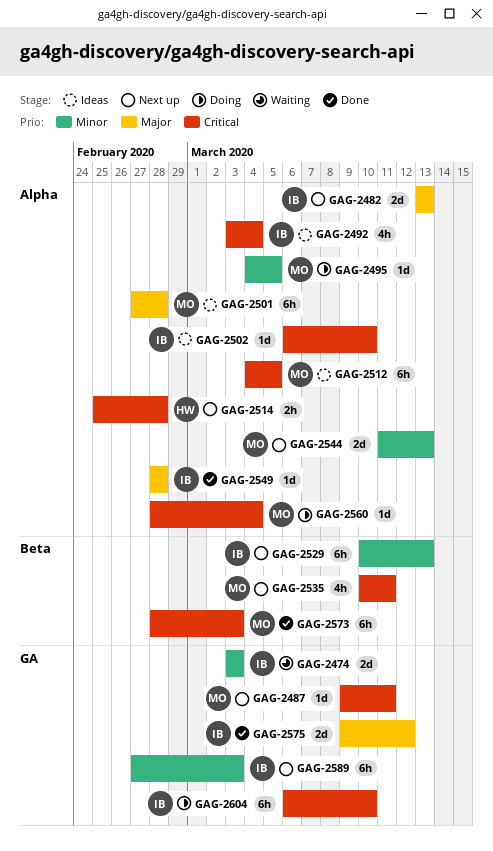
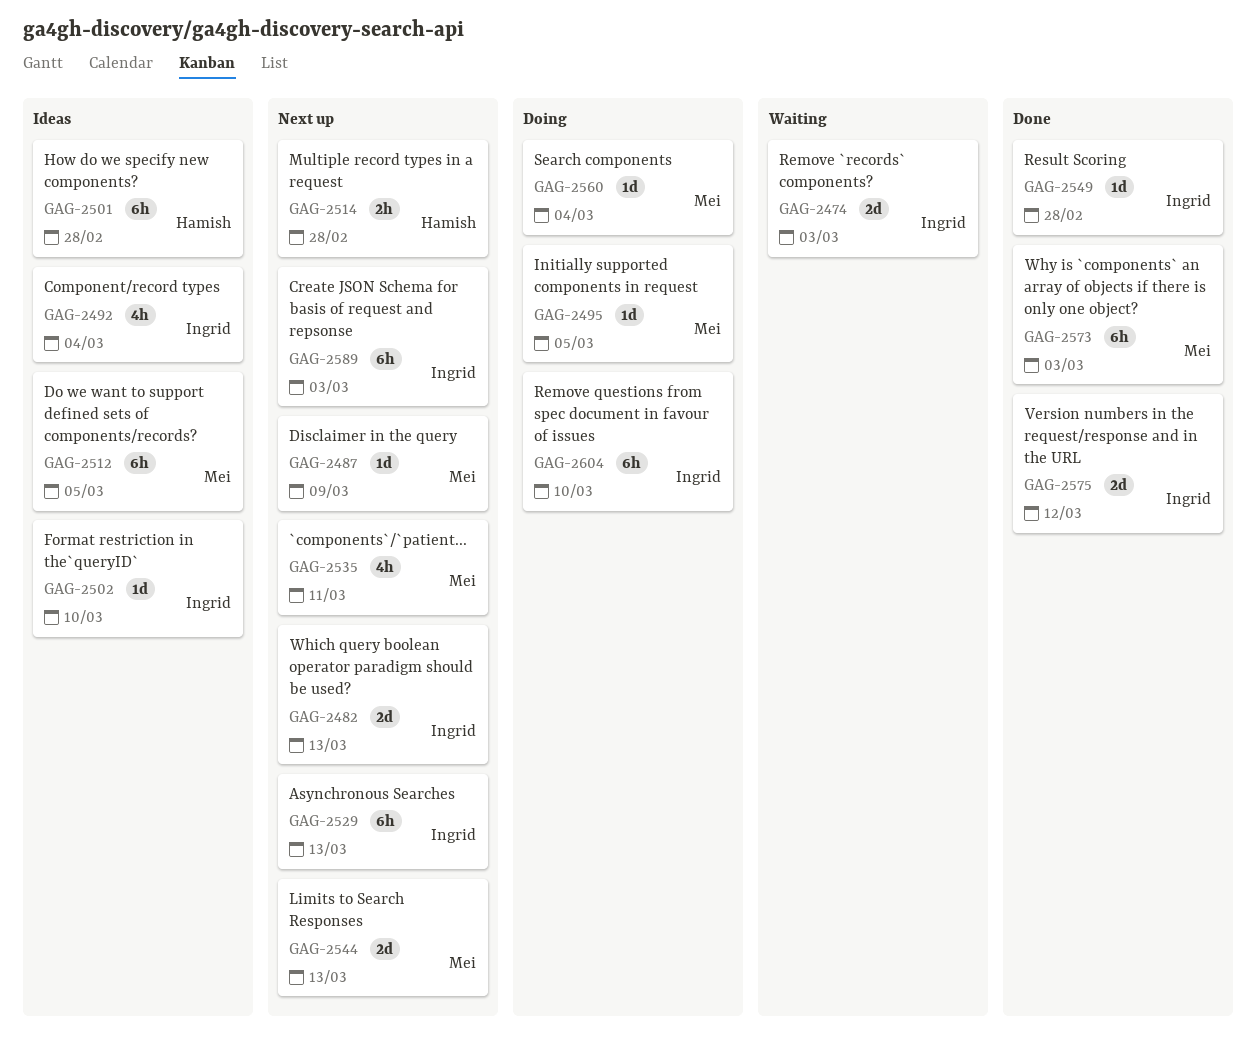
GAG-2487, due: Mar 11 -> Mar 9
GAG-2501, owner: Mei -> Hamish

